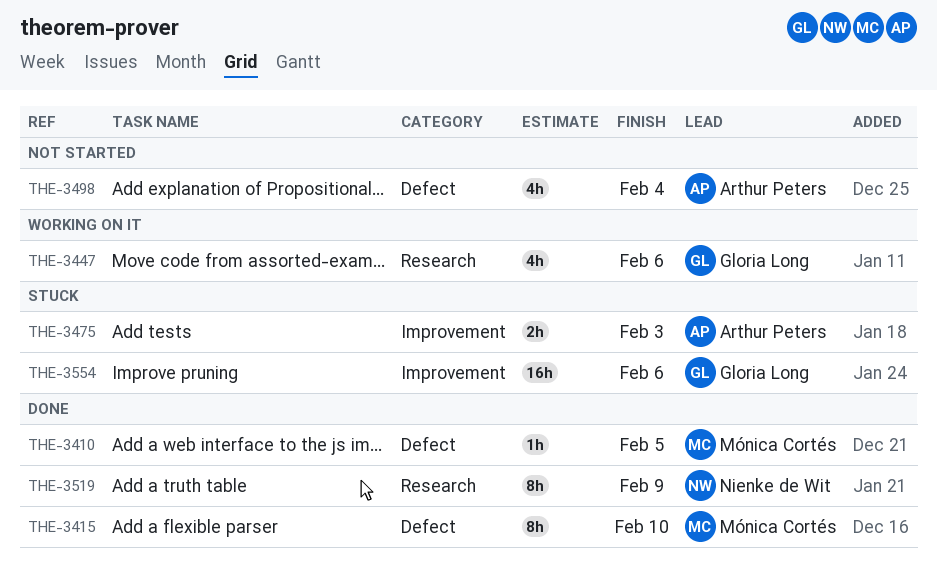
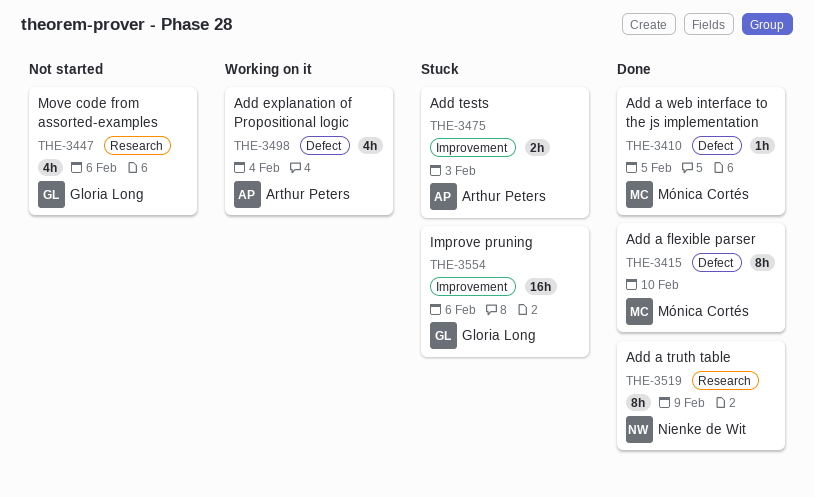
THE-3447, status: Working on it -> Not started
THE-3498, status: Not started -> Working on it

